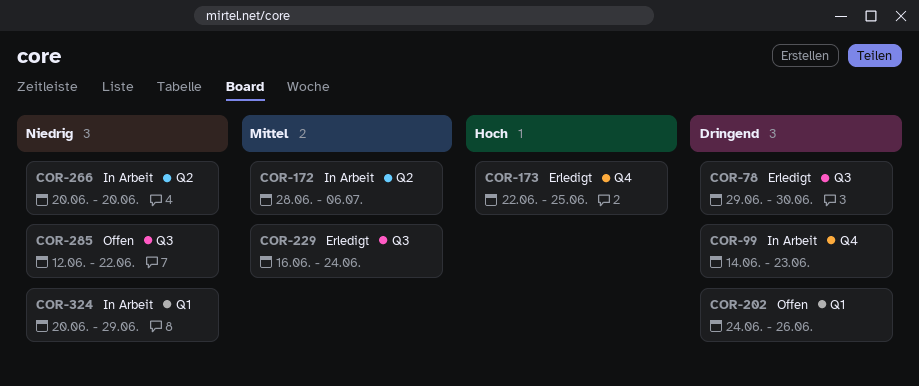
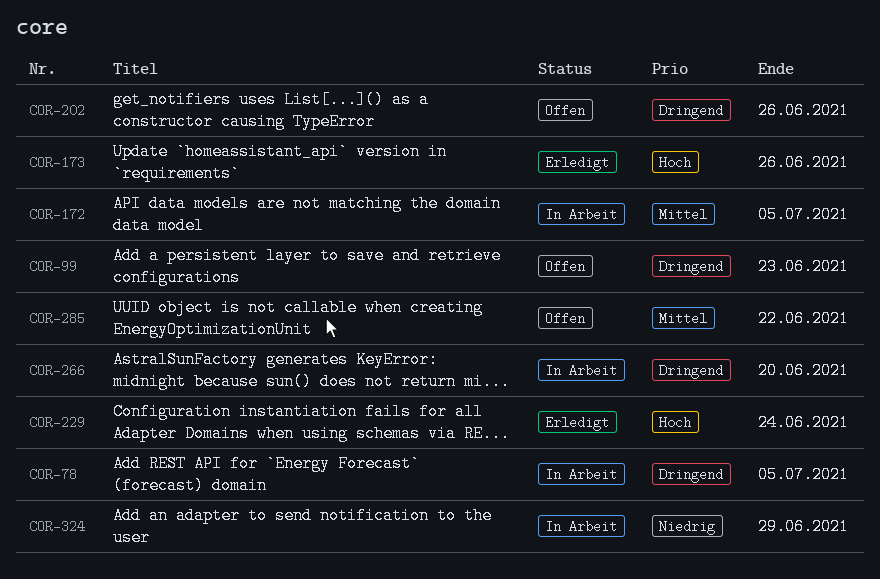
COR-78, status: Erledigt -> In Arbeit
COR-78, due: Jun 30 -> Jul 5
COR-99, status: In Arbeit -> Offen
COR-172, due: Jul 6 -> Jul 5
COR-173, due: Jun 25 -> Jun 26
COR-229, priority: Mittel -> Hoch
COR-266, priority: Niedrig -> Dringend
COR-285, priority: Niedrig -> Mittel

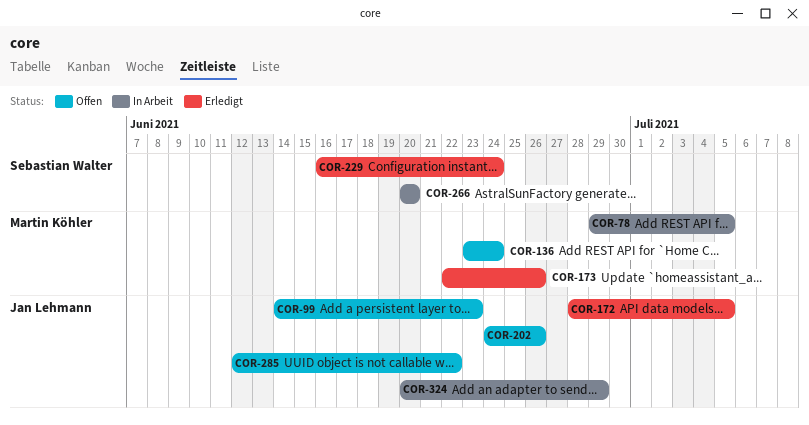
COR-136: none -> present
COR-172, status: In Arbeit -> Erledigt

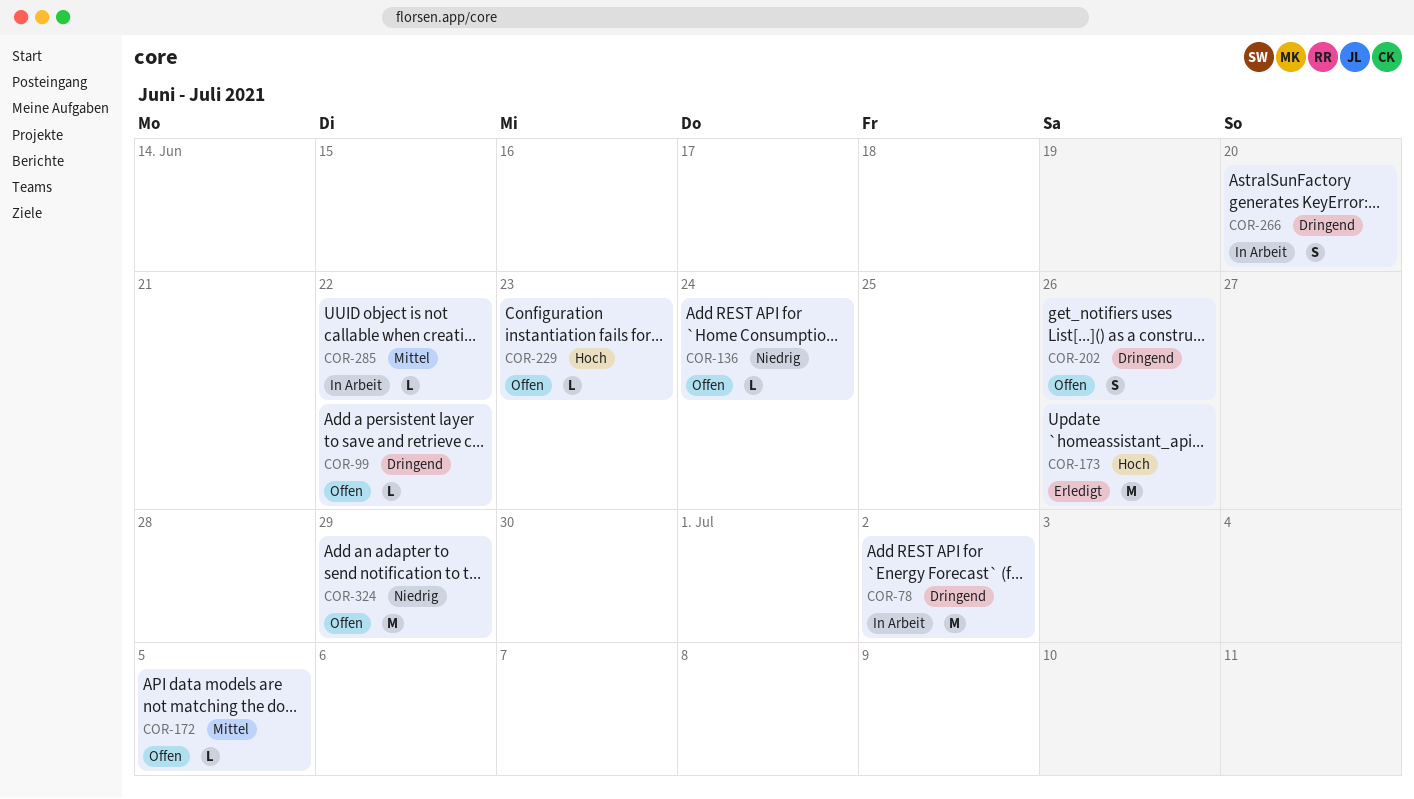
COR-78, due: Jul 5 -> Jul 2
COR-99, due: Jun 23 -> Jun 22
COR-172, status: Erledigt -> Offen
COR-229, status: Erledigt -> Offen
COR-229, due: Jun 24 -> Jun 23
COR-285, status: Offen -> In Arbeit
COR-324, status: In Arbeit -> Offen

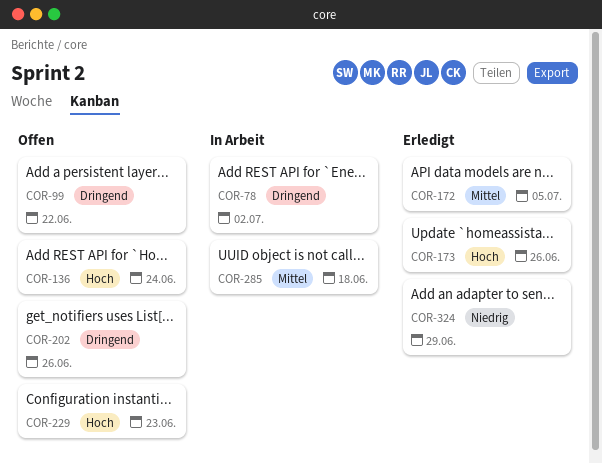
COR-136, priority: Niedrig -> Hoch
COR-172, status: Offen -> Erledigt
COR-266: present -> none
COR-285, due: Jun 22 -> Jun 18
COR-324, status: Offen -> Erledigt

